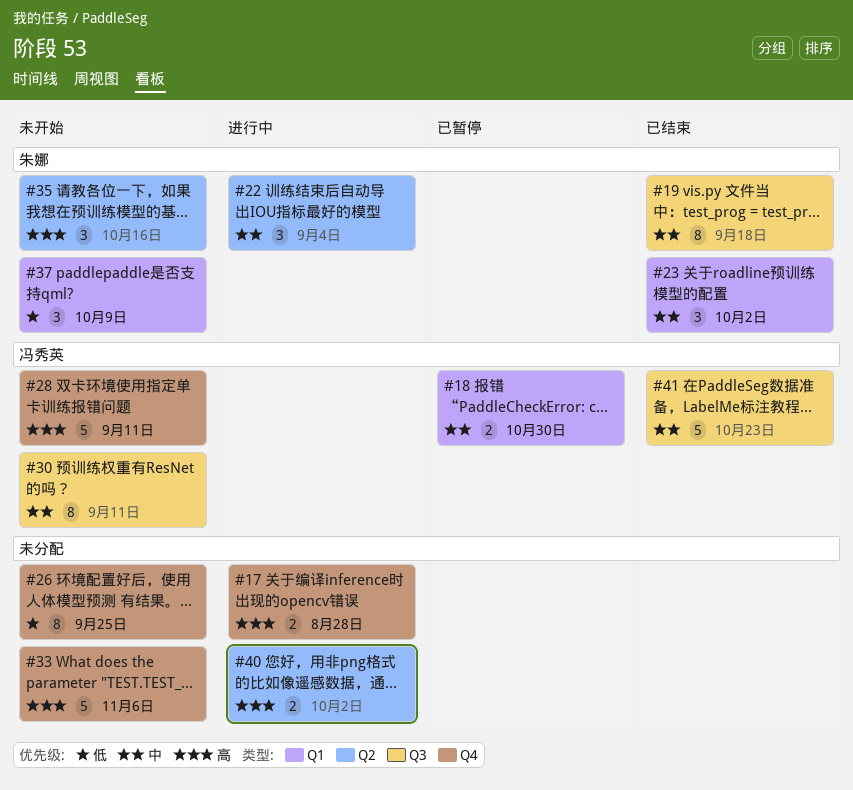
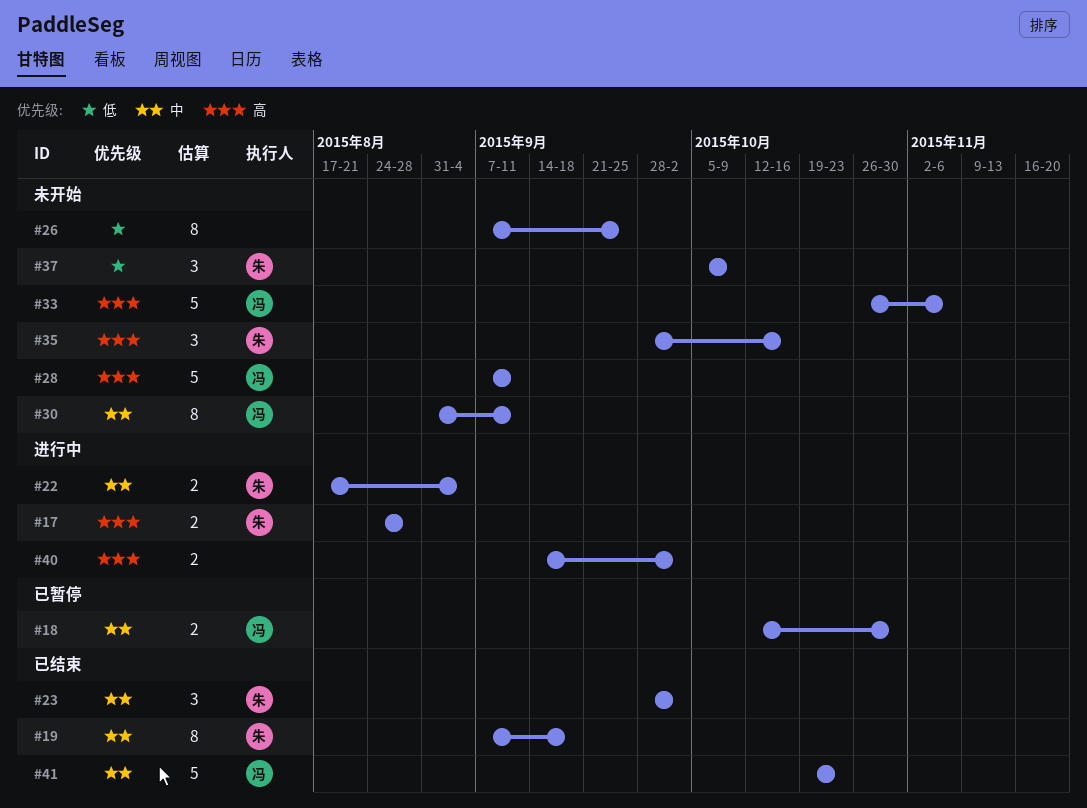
#17, owner: none -> 朱娜
#22, estimate: 3 -> 2
#33, owner: none -> 冯秀英

